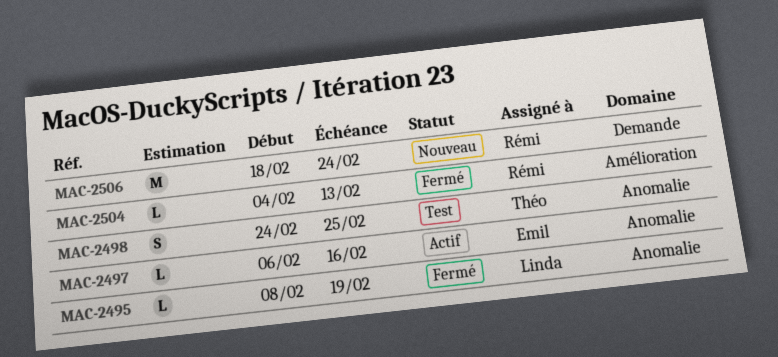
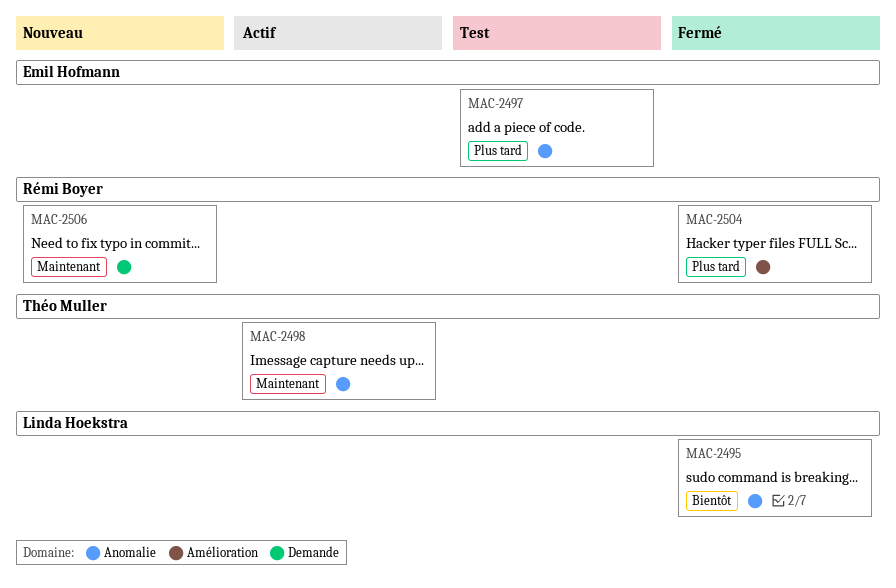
MAC-2497, status: Actif -> Test
MAC-2498, status: Test -> Actif

